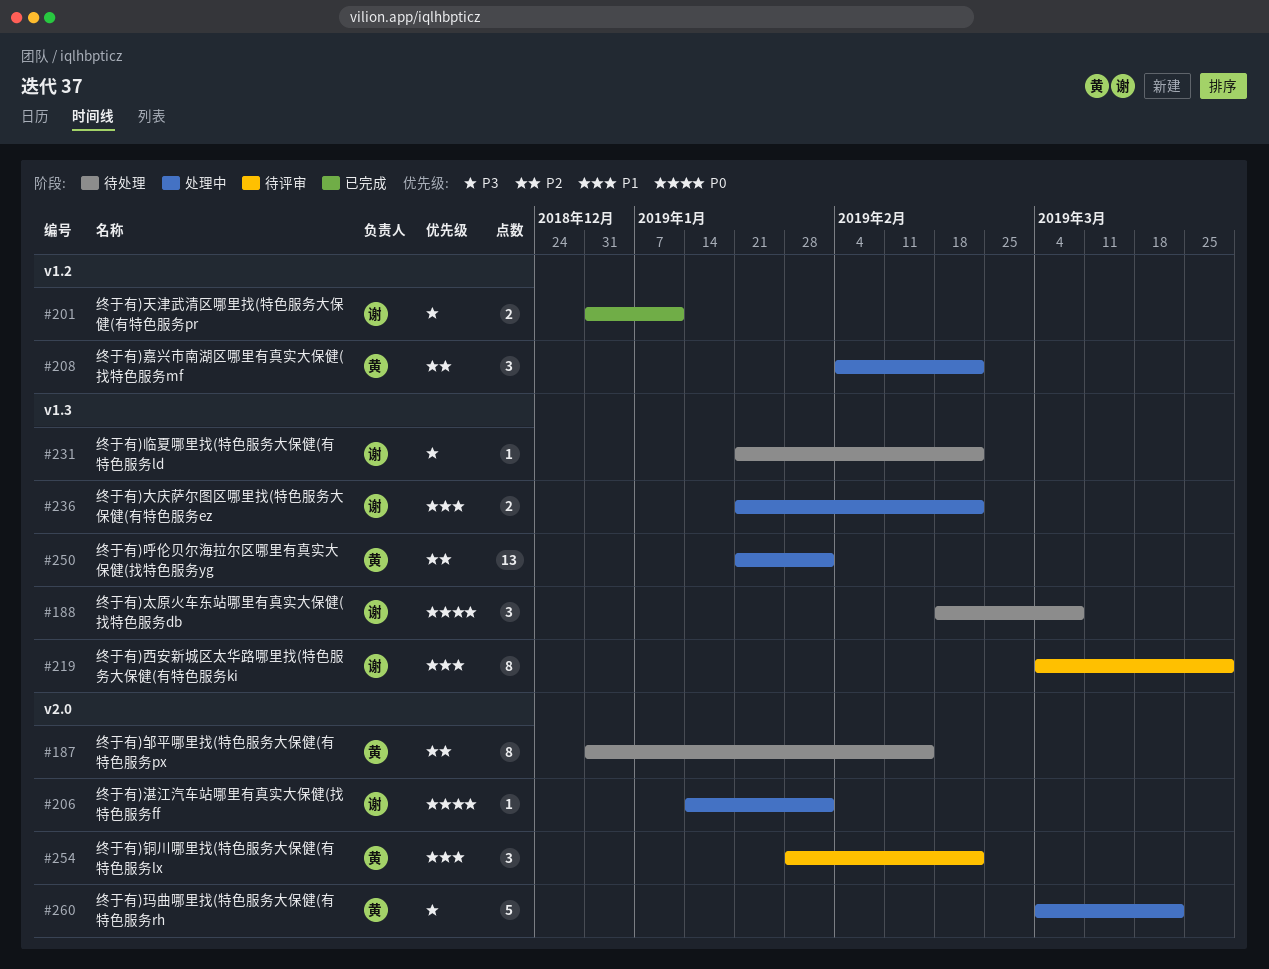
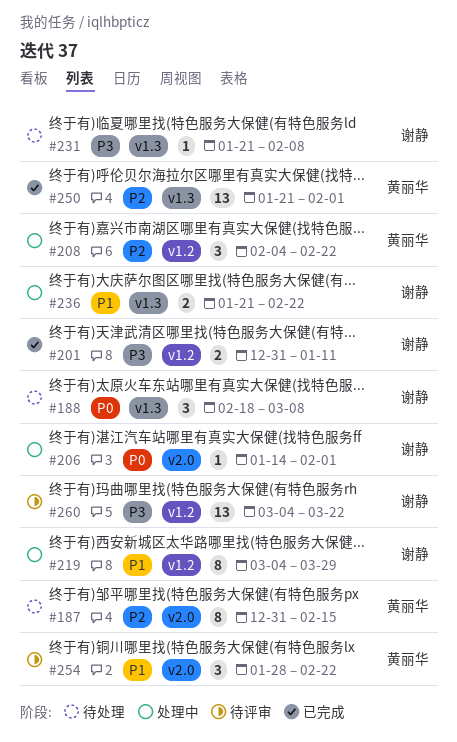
#219, status: 待评审 -> 处理中
#219, label: v1.3 -> v1.2
#231, due: Feb 22 -> Feb 8
#250, status: 处理中 -> 已完成
#260, status: 处理中 -> 待评审
#260, owner: 黄丽华 -> 谢静
#260, label: v2.0 -> v1.2
#260, estimate: 5 -> 13

